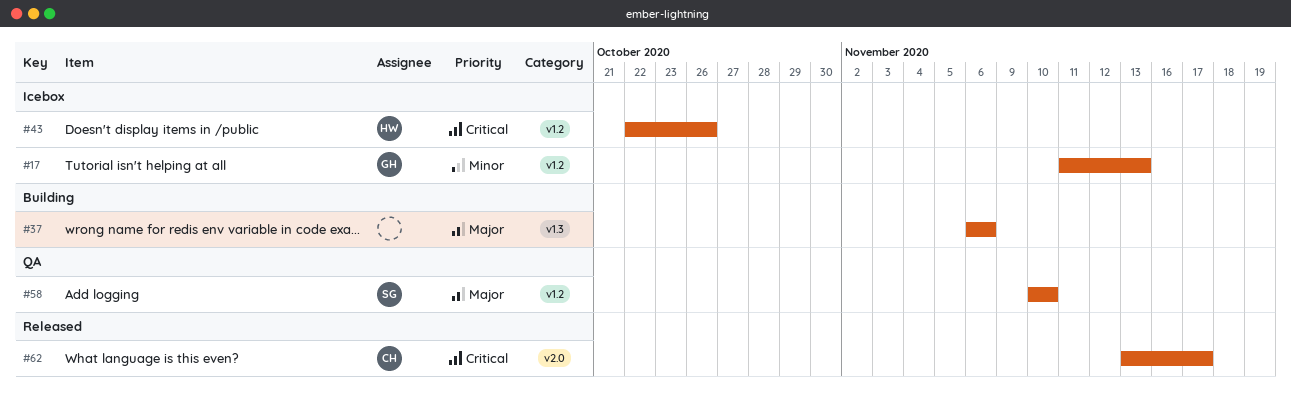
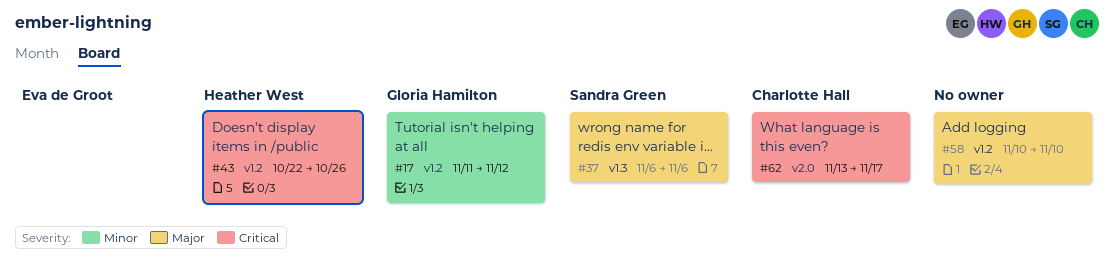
#17, due: Nov 13 -> Nov 12
#37, owner: none -> Sandra Green
#58, owner: Sandra Green -> none

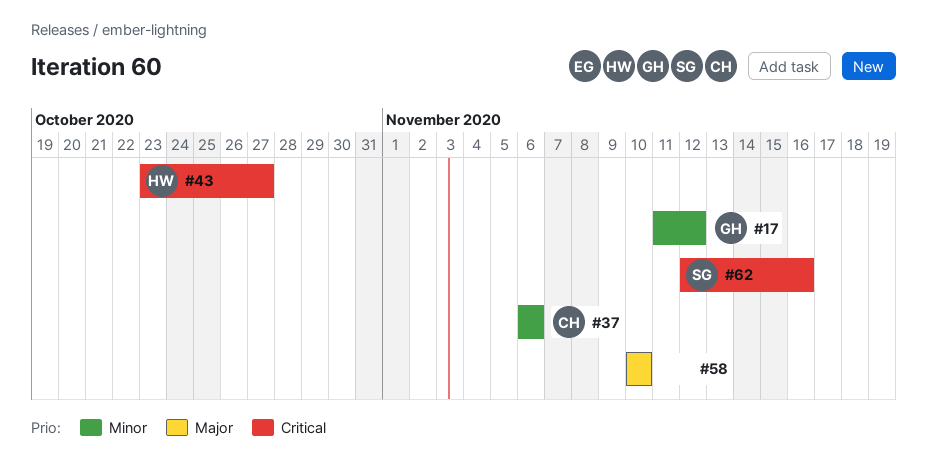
#37, owner: Sandra Green -> Charlotte Hall
#37, priority: Major -> Minor
#43, start: Oct 22 -> Oct 23
#43, due: Oct 26 -> Oct 27
#62, owner: Charlotte Hall -> Sandra Green
#62, start: Nov 13 -> Nov 12
#62, due: Nov 17 -> Nov 16

